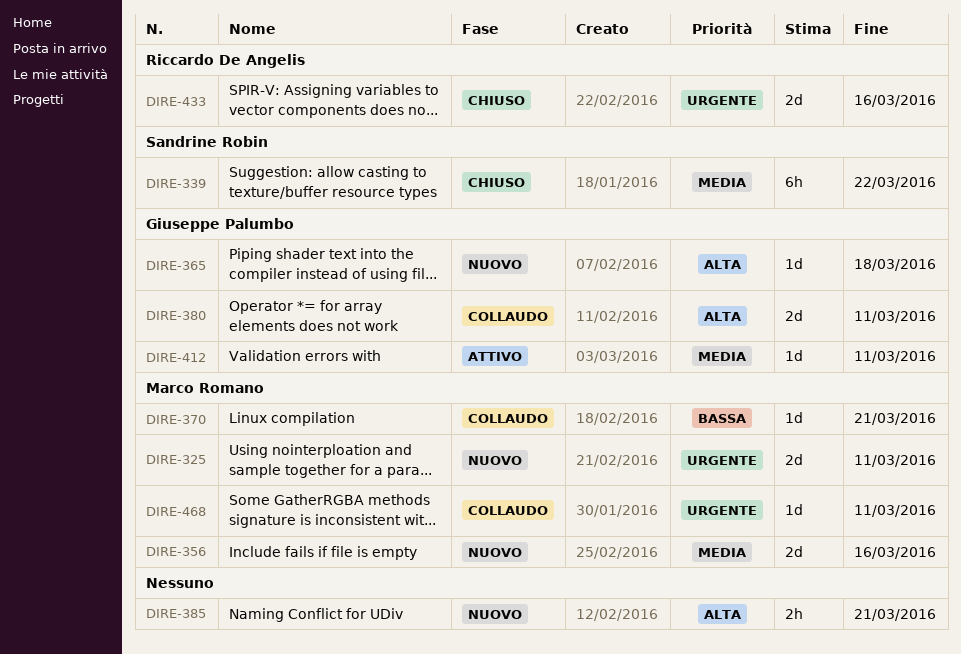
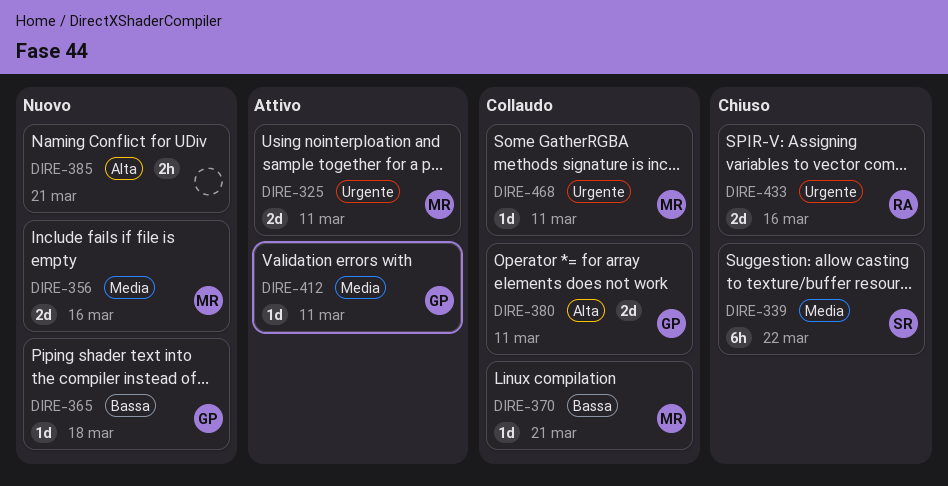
DIRE-325, status: Nuovo -> Attivo
DIRE-365, priority: Alta -> Bassa

